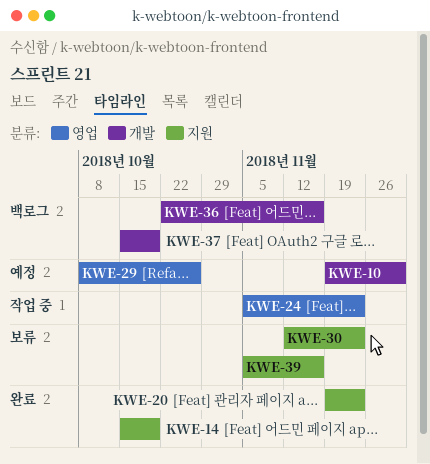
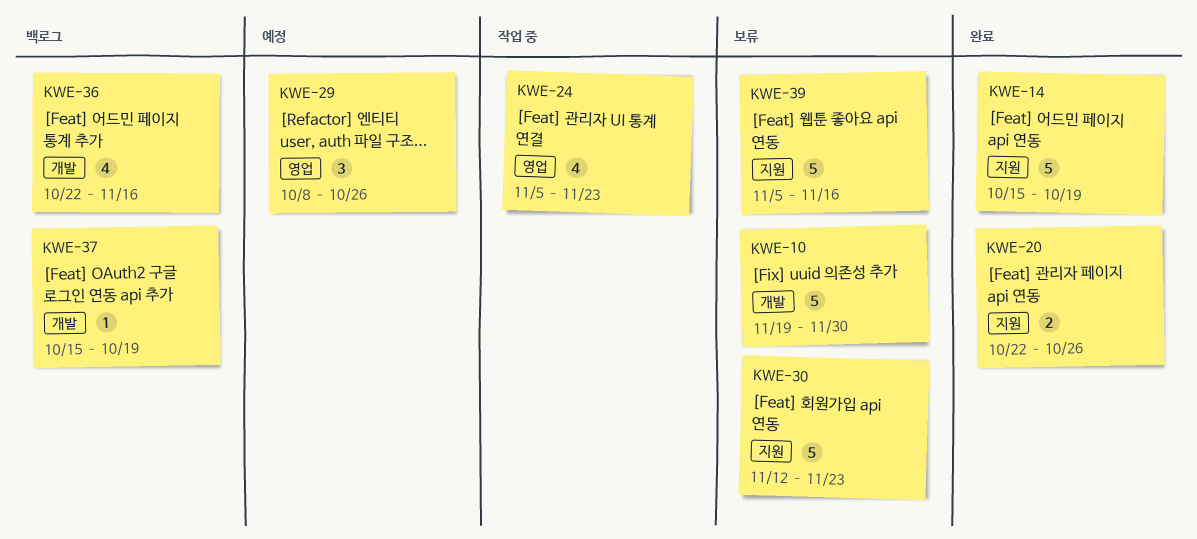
KWE-10, status: 예정 -> 보류
KWE-20, start: Nov 19 -> Oct 22
KWE-20, due: Nov 23 -> Oct 26

